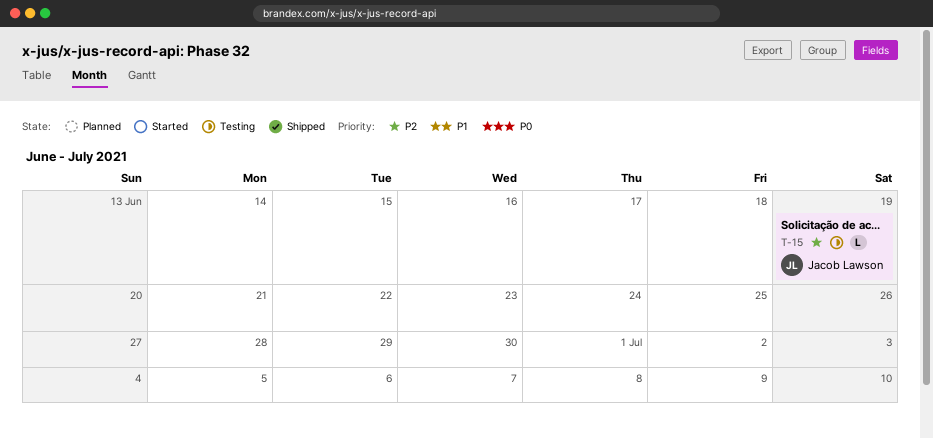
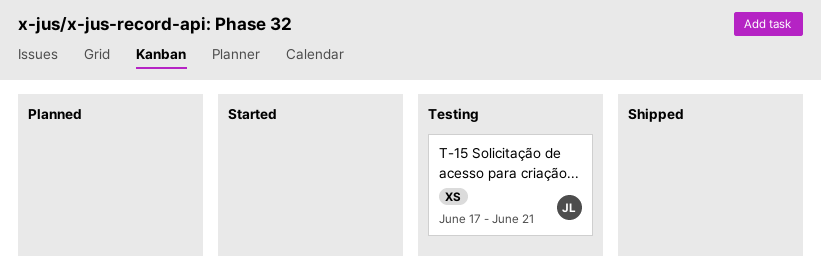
T-15, estimate: L -> XS
T-15, due: Jun 19 -> Jun 21

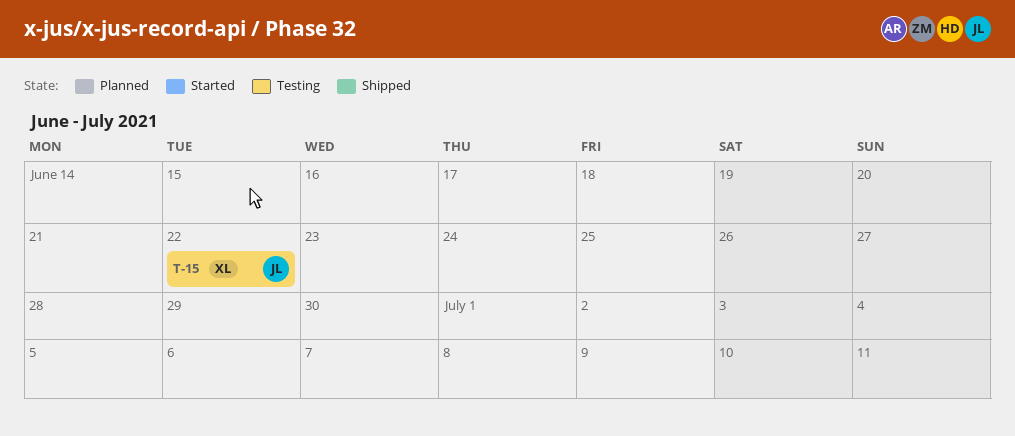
T-15, estimate: XS -> XL
T-15, due: Jun 21 -> Jun 22

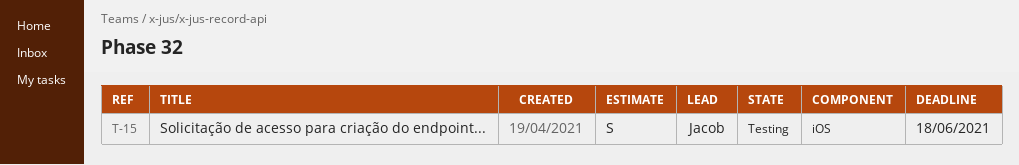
T-15, estimate: XL -> S
T-15, due: Jun 22 -> Jun 18

